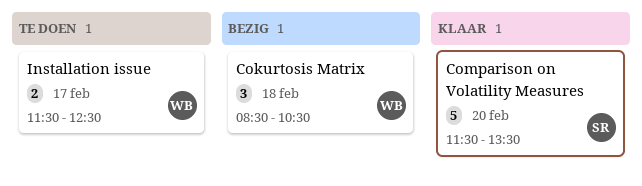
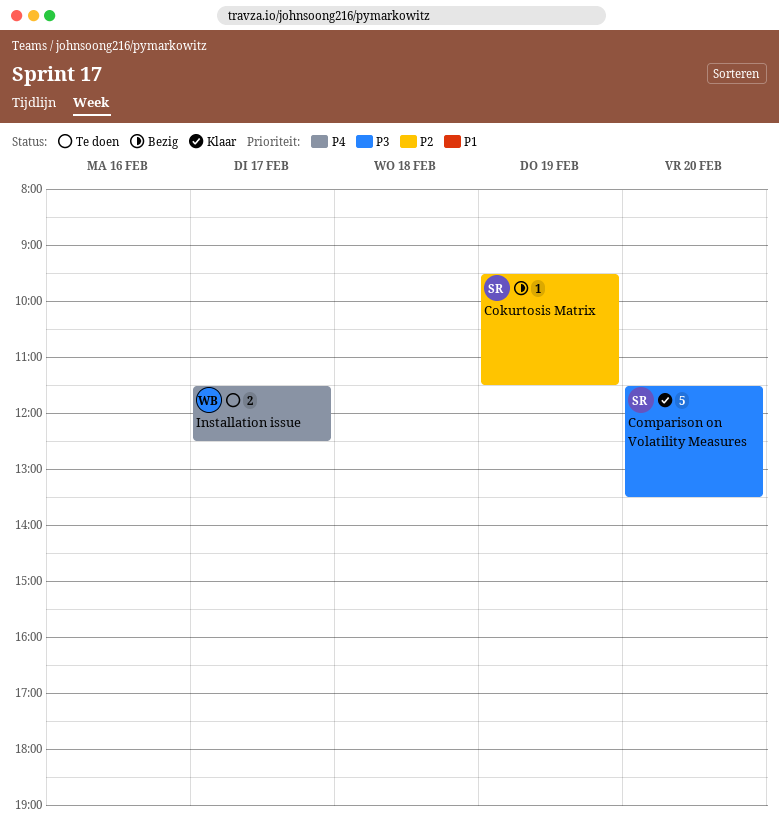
Cokurtosis Matrix, owner: WB -> SR
Cokurtosis Matrix, estimate: 3 -> 1
Cokurtosis Matrix, day: Feb 18 -> Feb 19
Cokurtosis Matrix, begins: 08:30 -> 09:30
Cokurtosis Matrix, ends: 10:30 -> 11:30

